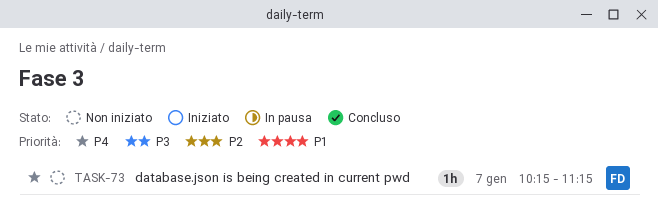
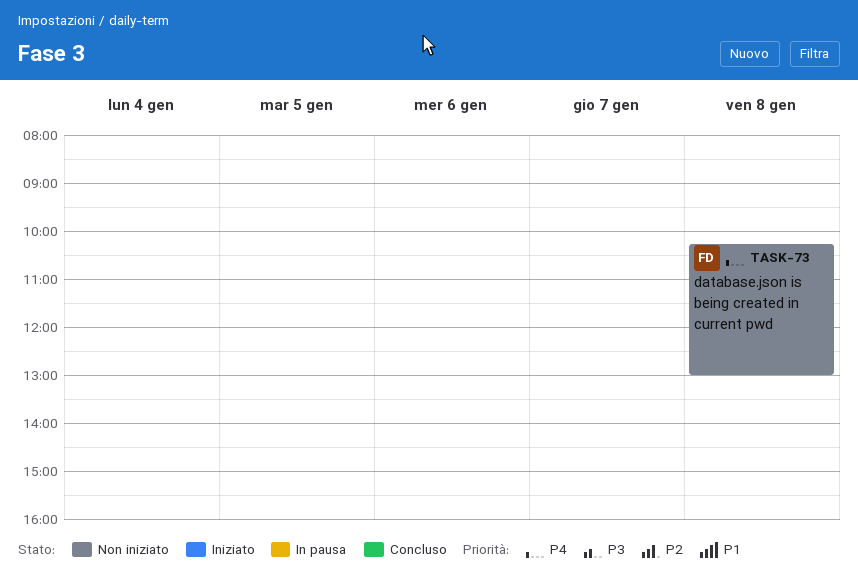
TASK-73, day: Jan 7 -> Jan 8
TASK-73, ends: 11:15 -> 13:00

